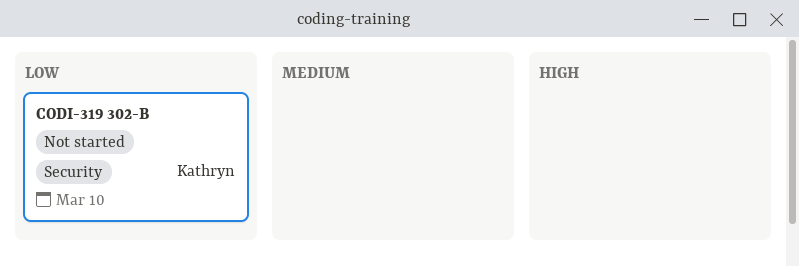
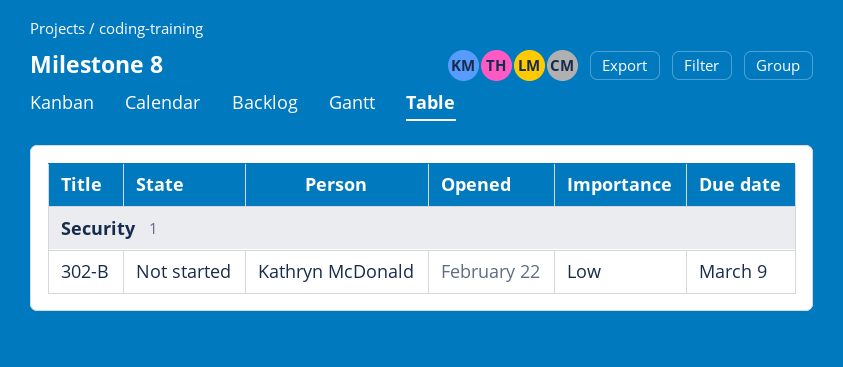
302-B, due: Mar 10 -> Mar 9

